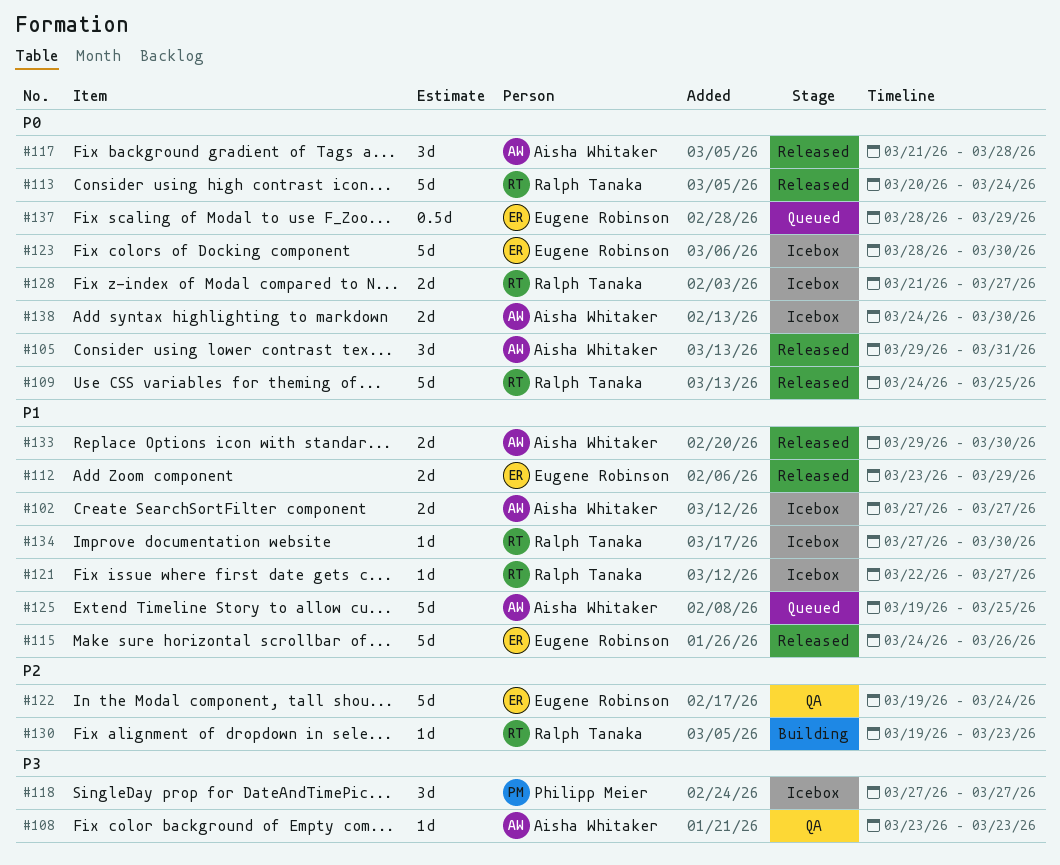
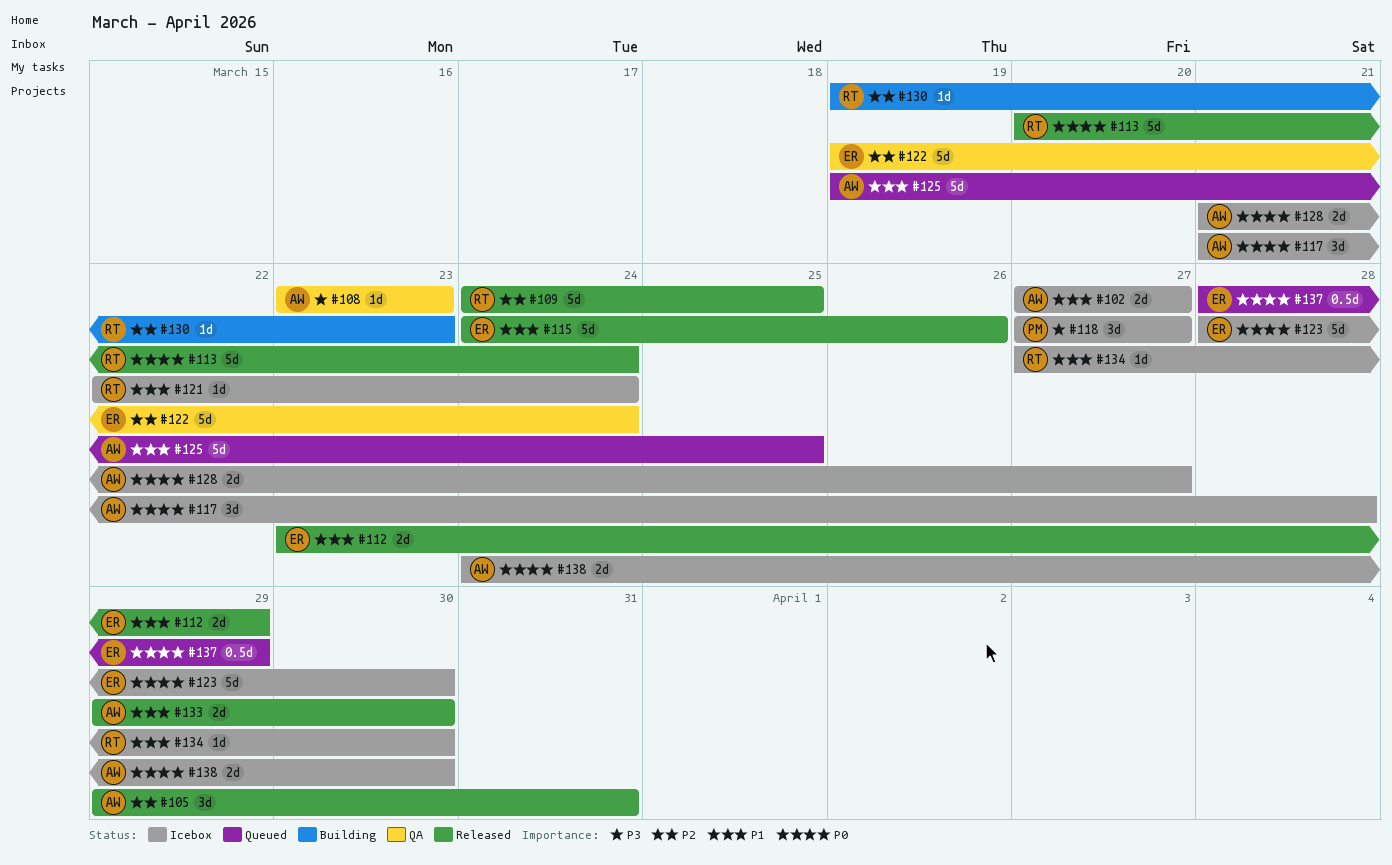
#105, priority: P0 -> P2
#109, priority: P0 -> P2
#117, status: Released -> Icebox
#121, due: Mar 27 -> Mar 24
#128, owner: Ralph Tanaka -> Aisha Whitaker

